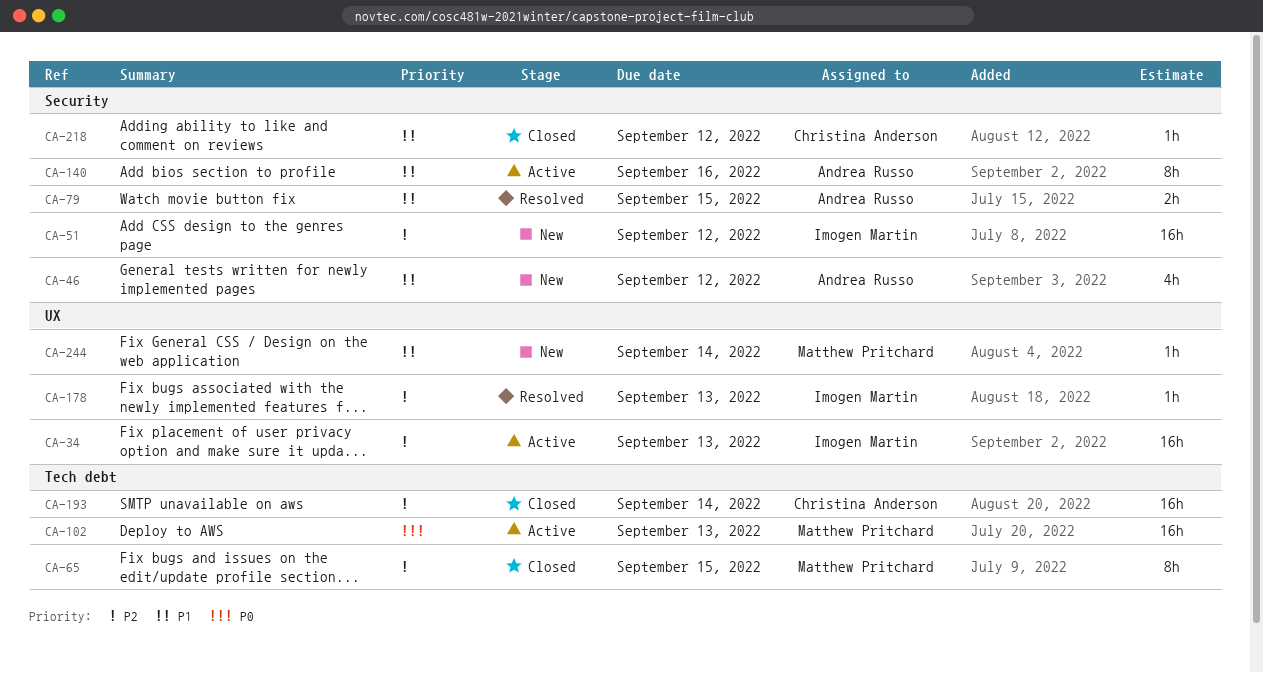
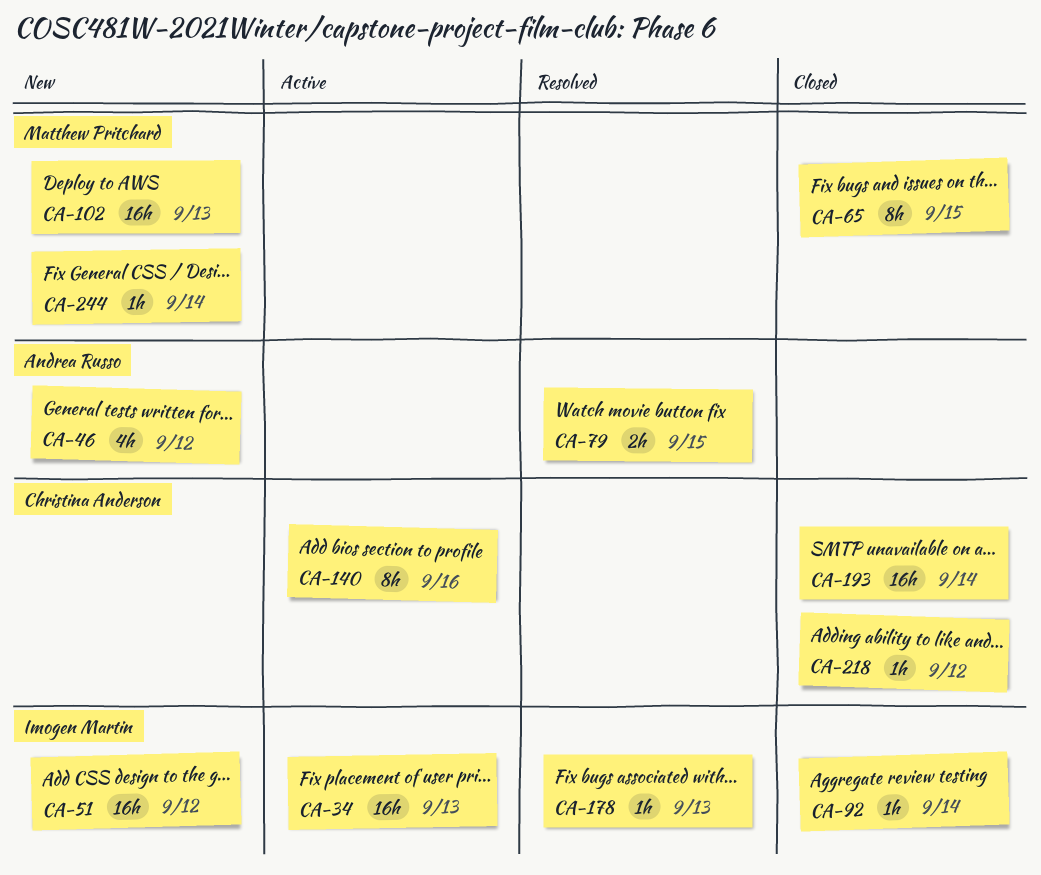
CA-92: none -> present
CA-102, status: Active -> New
CA-140, owner: Andrea Russo -> Christina Anderson

